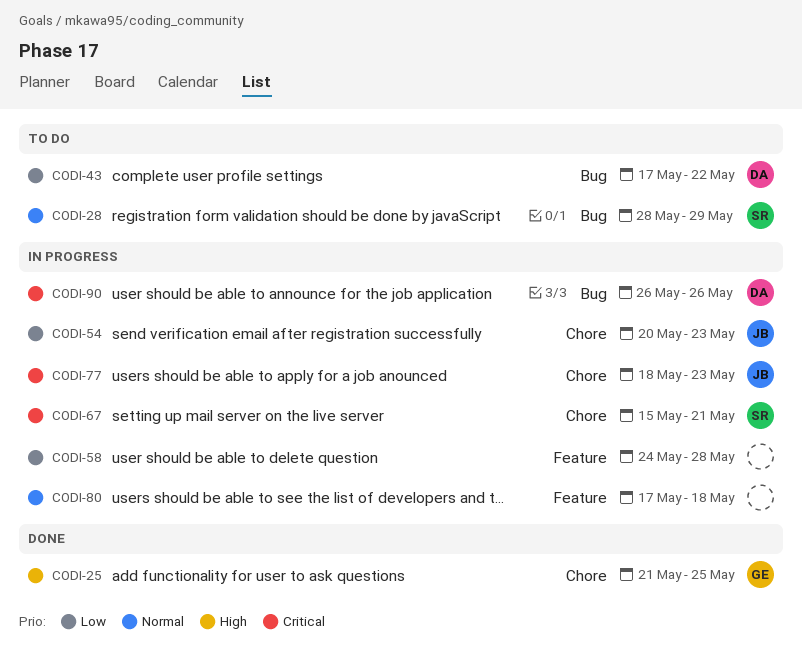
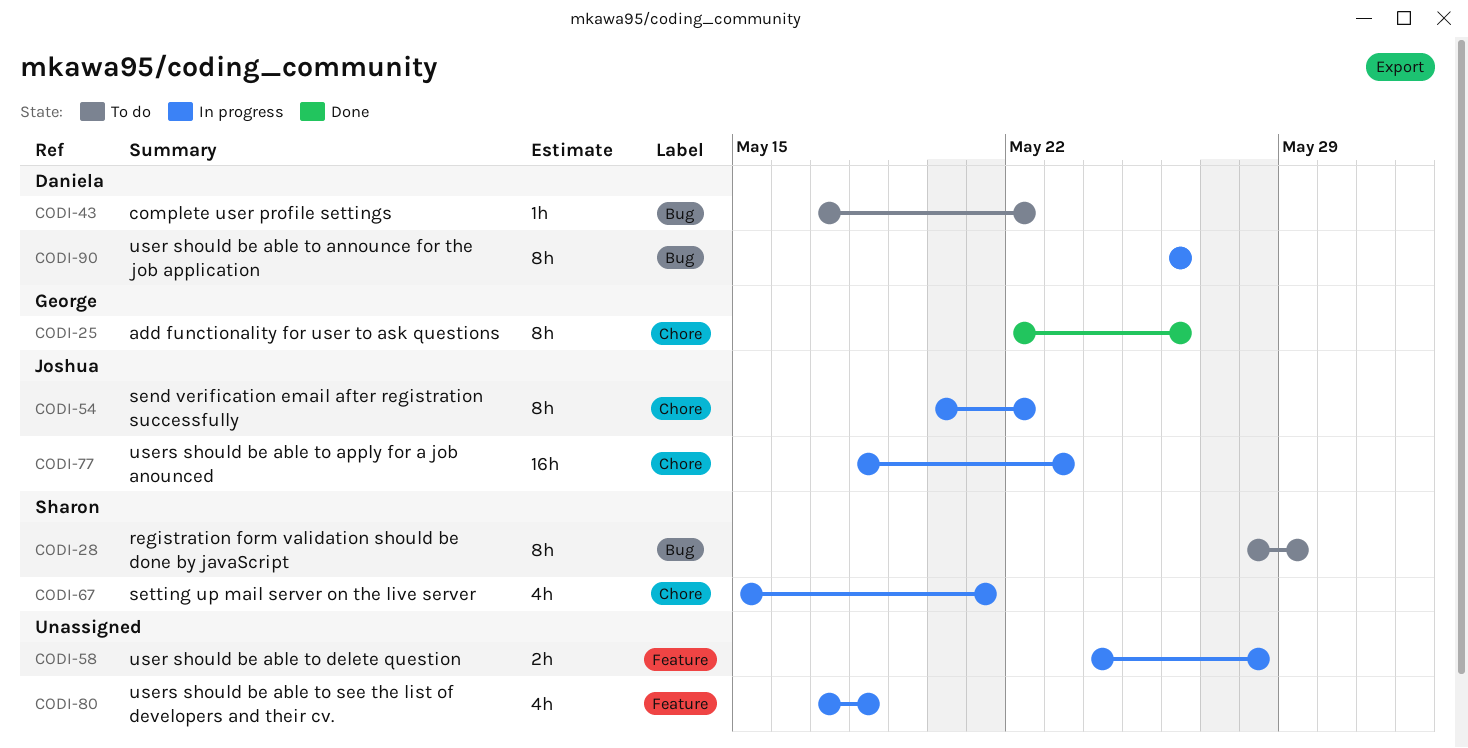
CODI-25, start: May 21 -> May 22
CODI-25, due: May 25 -> May 26
CODI-54, due: May 23 -> May 22

